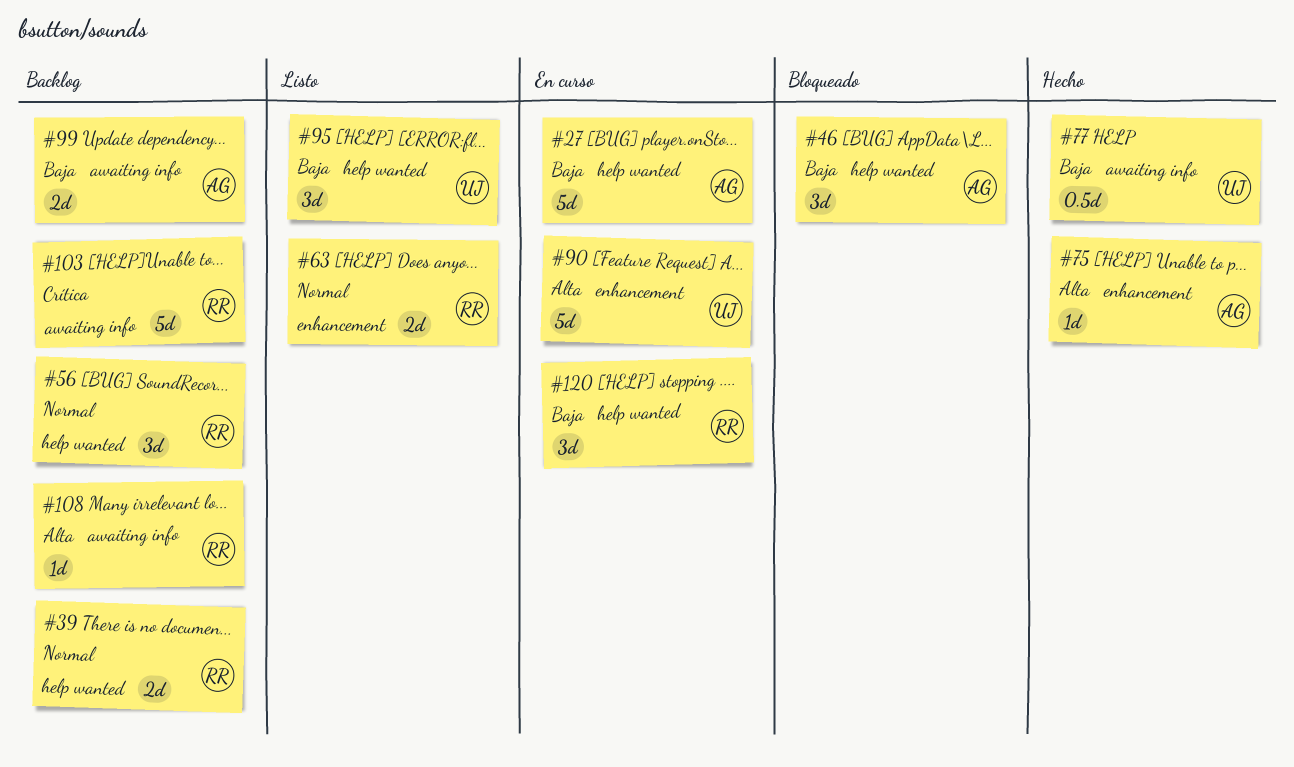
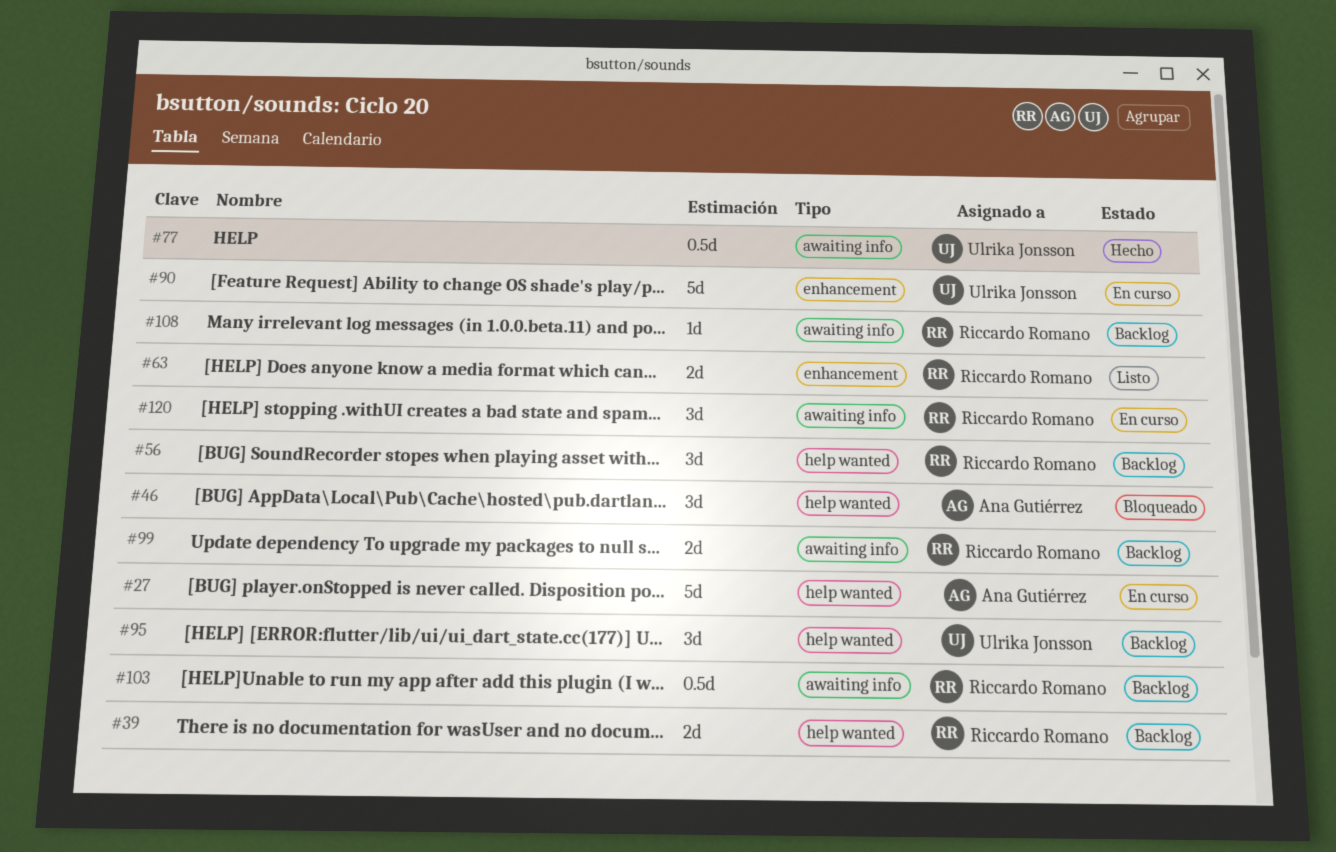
#75: present -> none
#95, status: Listo -> Backlog
#99, owner: Ana Gutiérrez -> Riccardo Romano
#103, estimate: 5d -> 0.5d
#120, label: help wanted -> awaiting info

